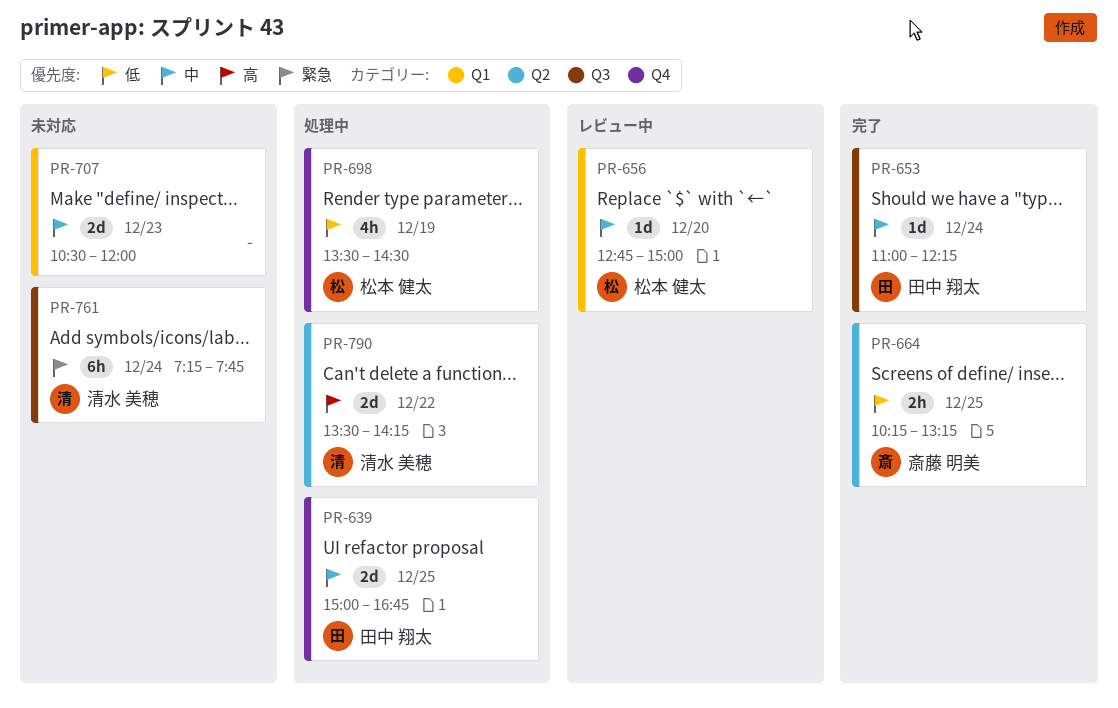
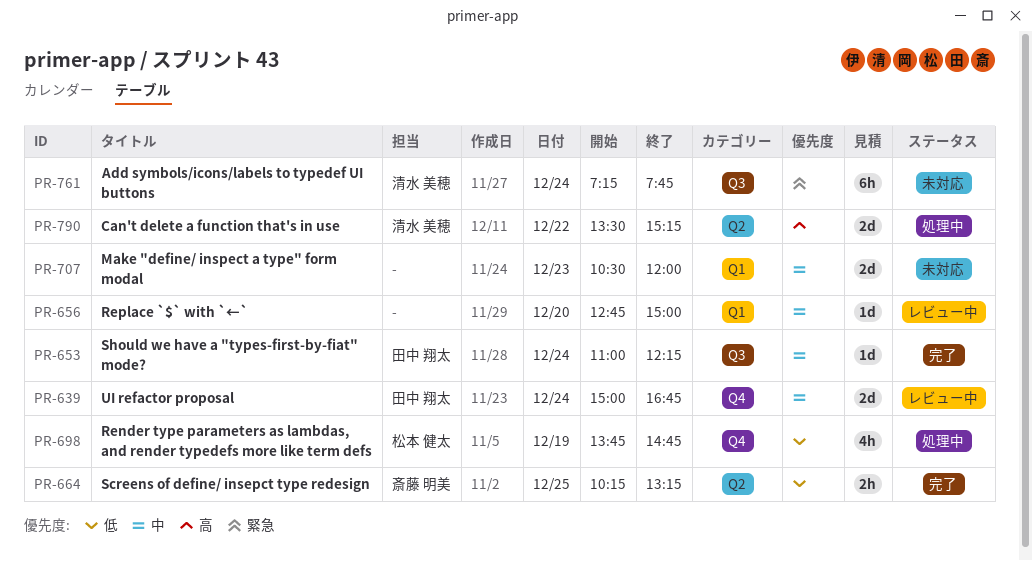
PR-639, status: 処理中 -> レビュー中
PR-639, day: Dec 25 -> Dec 24
PR-656, owner: 松本 健太 -> none
PR-698, begins: 13:30 -> 13:45
PR-698, ends: 14:30 -> 14:45
PR-790, ends: 14:15 -> 15:15

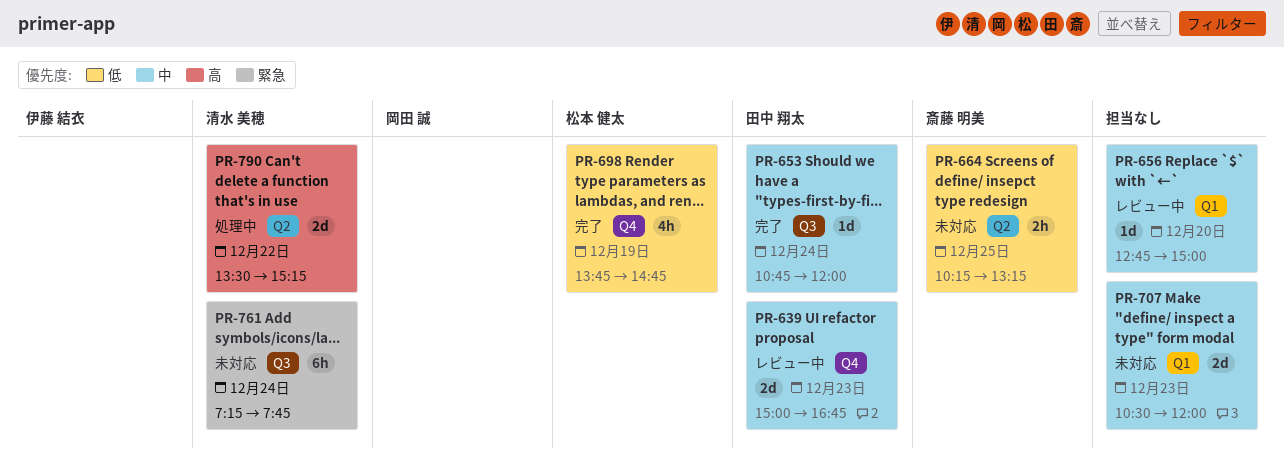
PR-639, day: Dec 24 -> Dec 23
PR-653, begins: 11:00 -> 10:45
PR-653, ends: 12:15 -> 12:00
PR-664, status: 完了 -> 未対応
PR-698, status: 処理中 -> 完了

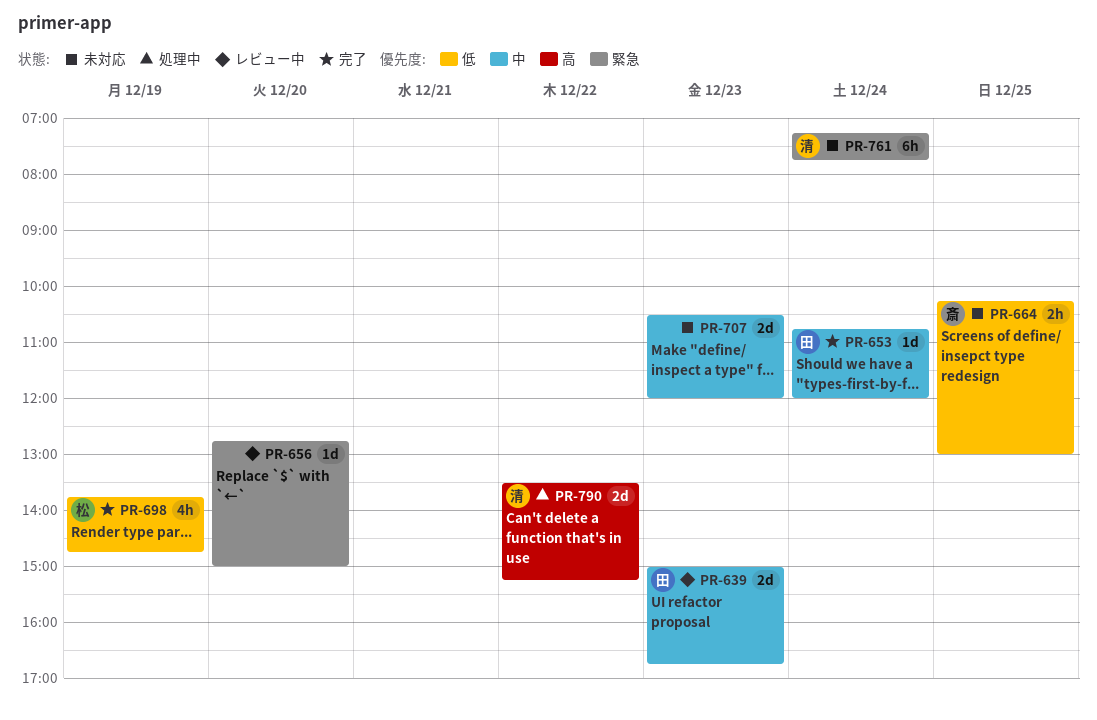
PR-656, priority: 中 -> 緊急
PR-664, ends: 13:15 -> 13:00

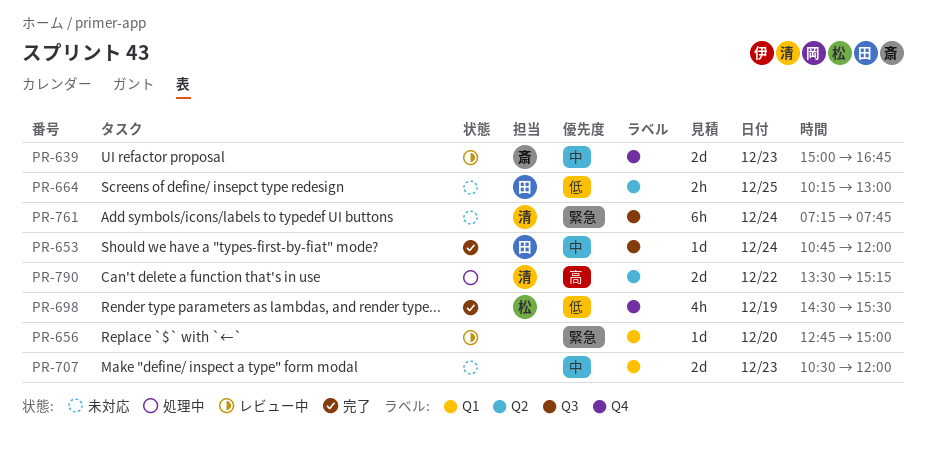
PR-639, owner: 田 -> 斎
PR-664, owner: 斎 -> 田
PR-698, begins: 13:45 -> 14:30
PR-698, ends: 14:45 -> 15:30

